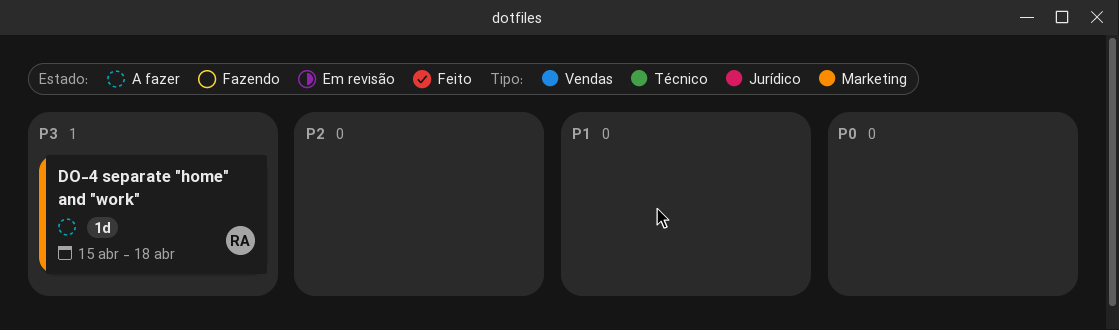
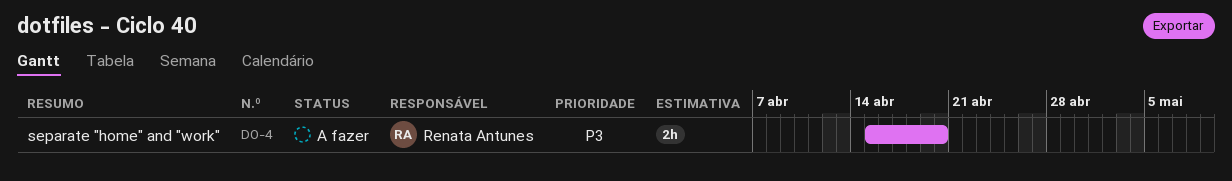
DO-4, estimate: 1d -> 2h
DO-4, due: Apr 18 -> Apr 20

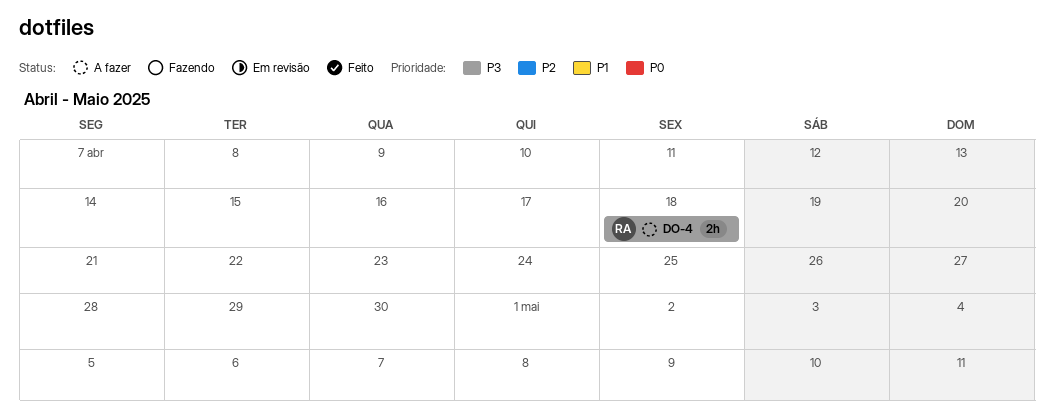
DO-4, start: Apr 15 -> Apr 18
DO-4, due: Apr 20 -> Apr 18

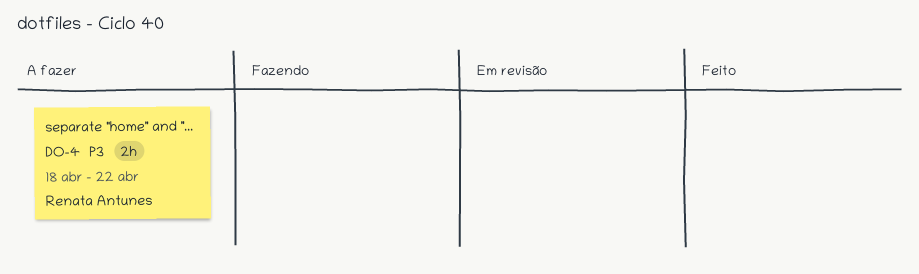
DO-4, due: Apr 18 -> Apr 22

